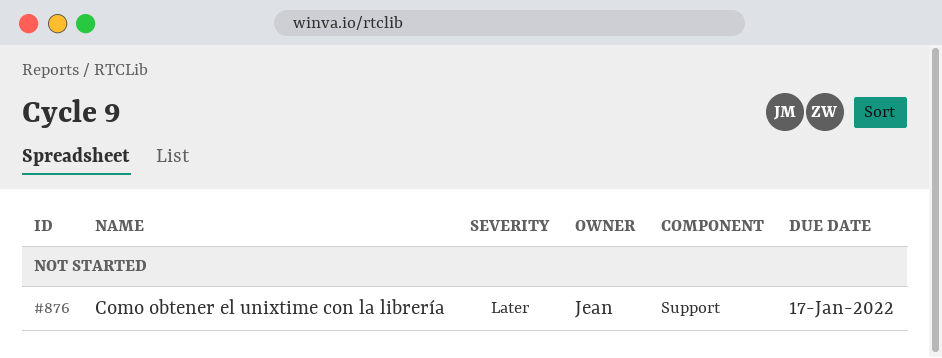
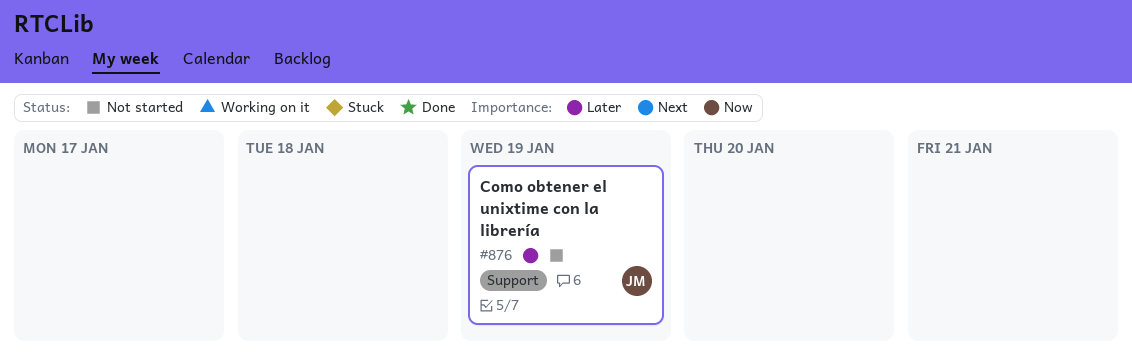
#876, due: Jan 17 -> Jan 19

